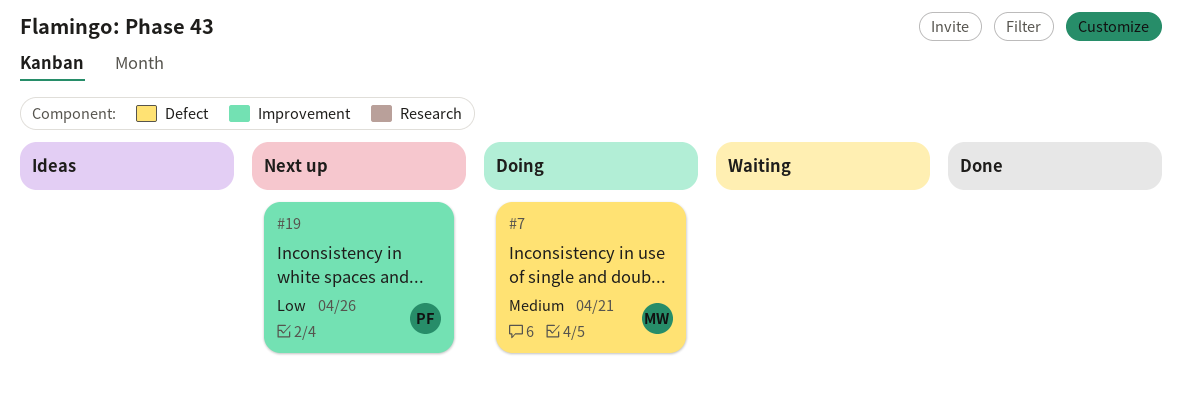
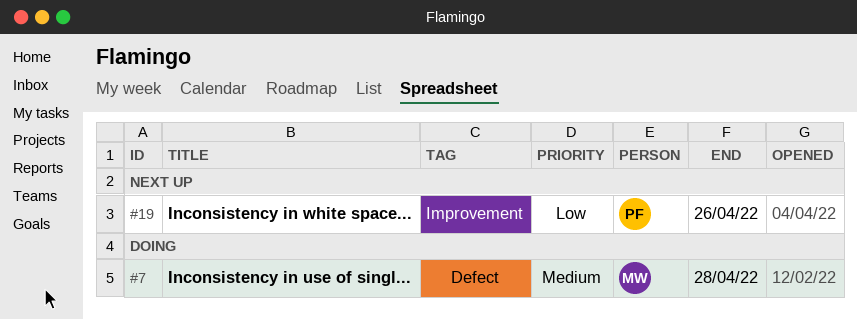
#7, due: Apr 21 -> Apr 28

